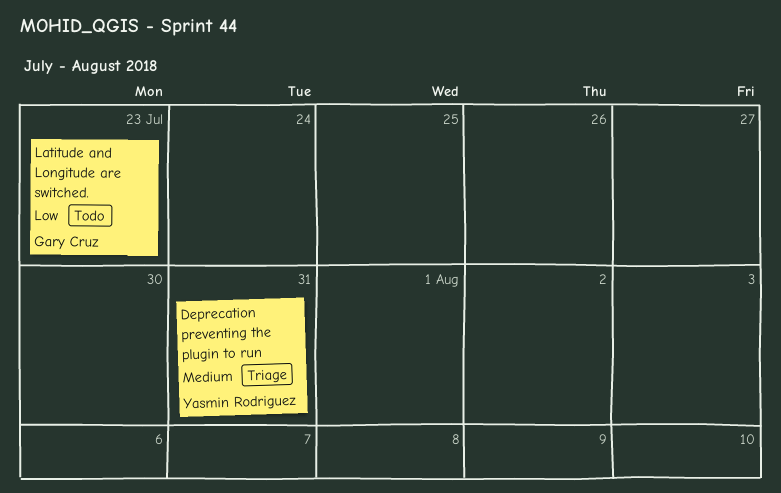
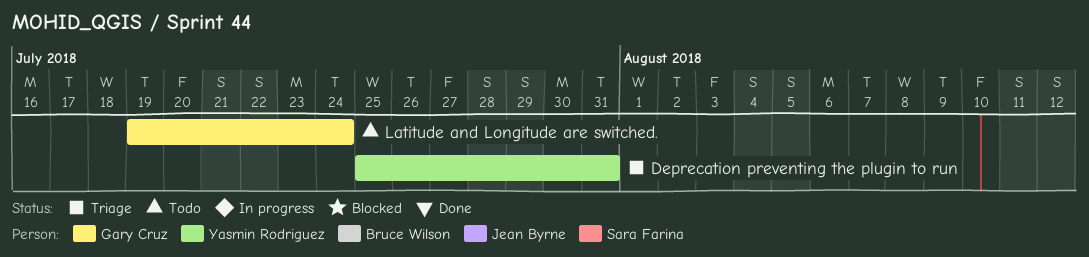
Latitude and Longitude are switched., due: Jul 23 -> Jul 24

